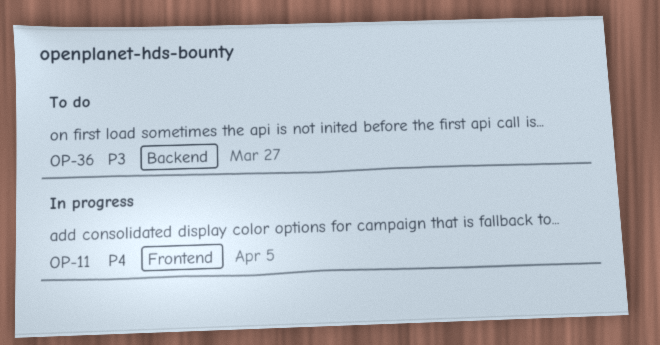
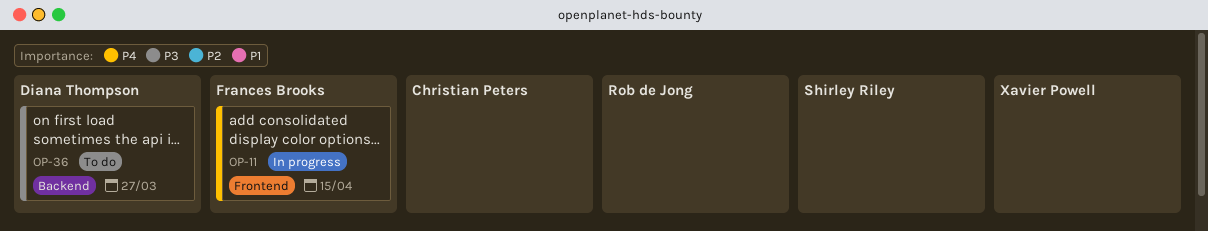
OP-11, due: Apr 5 -> Apr 15

